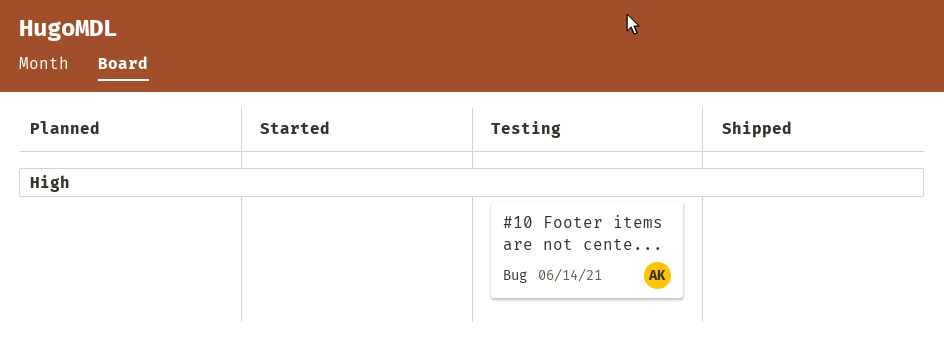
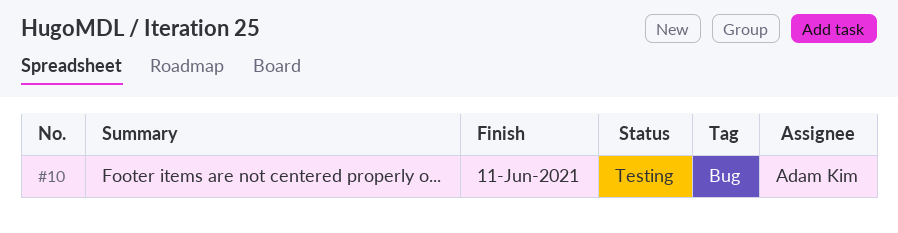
#10, due: Jun 14 -> Jun 11

